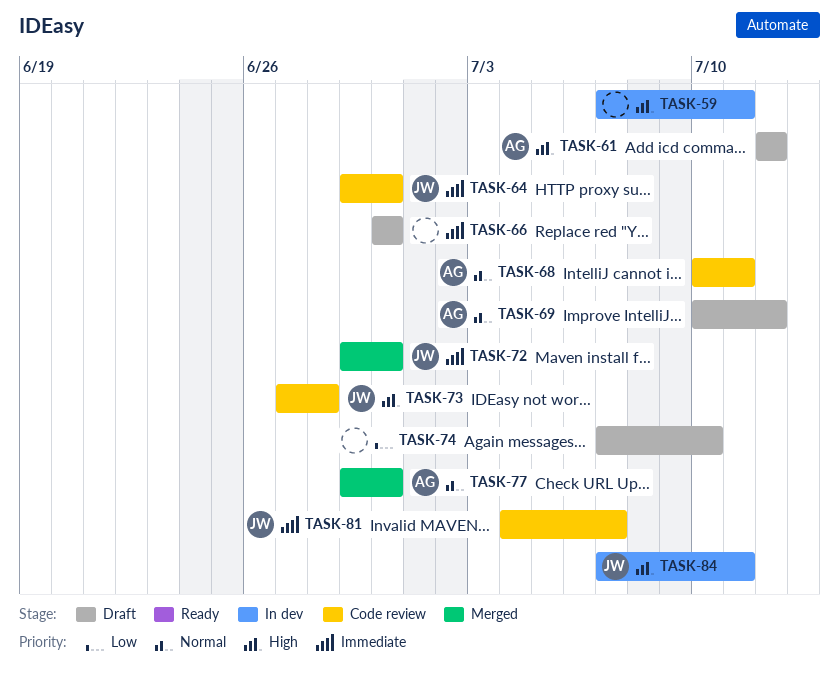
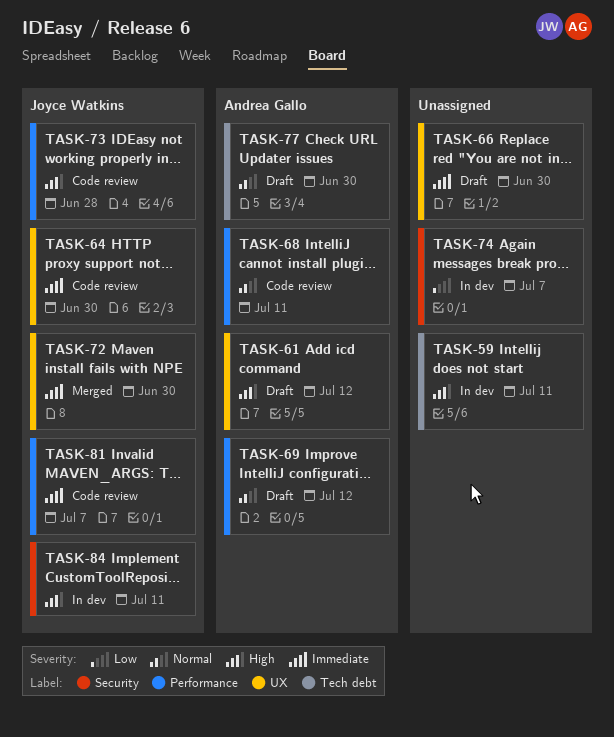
TASK-74, status: Draft -> In dev
TASK-74, due: Jul 10 -> Jul 7
TASK-77, status: Merged -> Draft

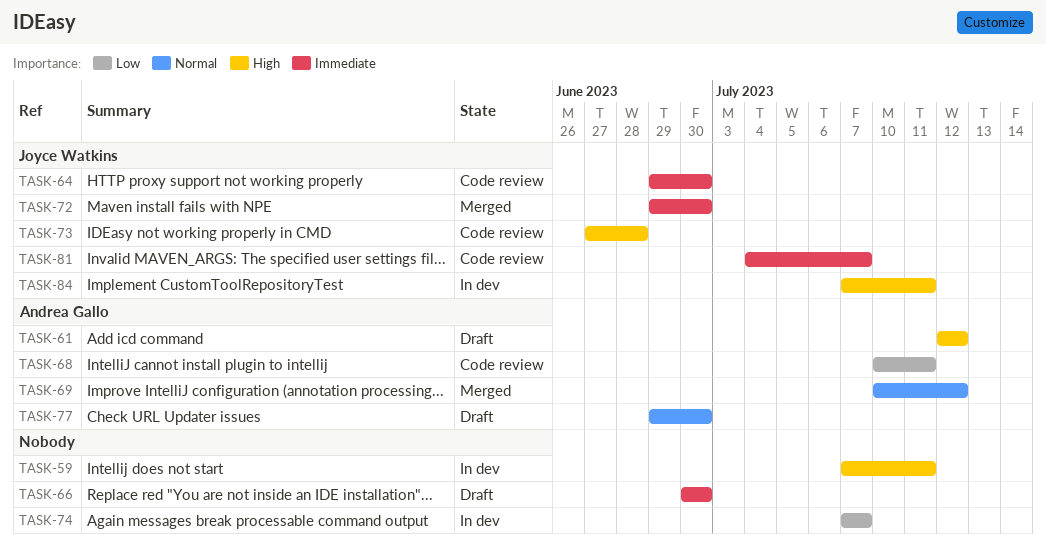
TASK-68, priority: Normal -> Low
TASK-69, status: Draft -> Merged

